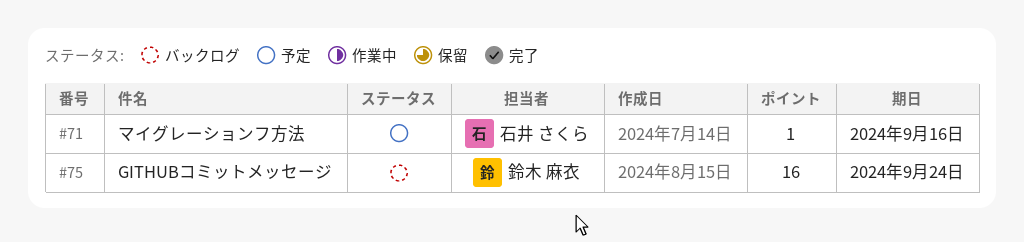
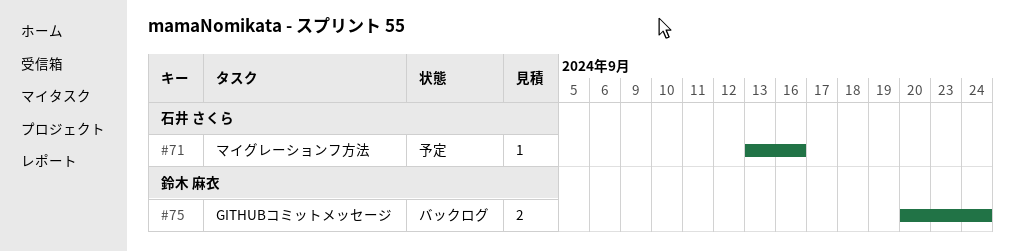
#75, estimate: 16 -> 2

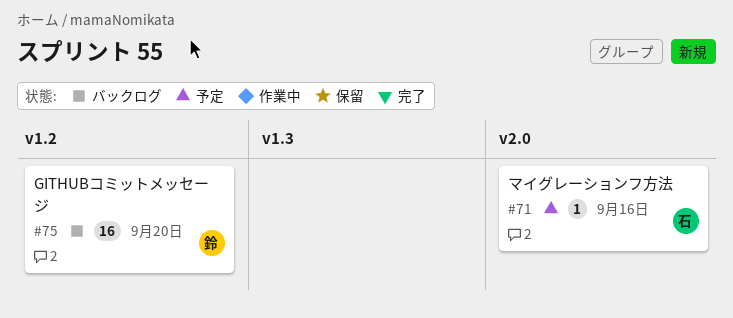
#75, estimate: 2 -> 16
#75, due: Sep 24 -> Sep 20

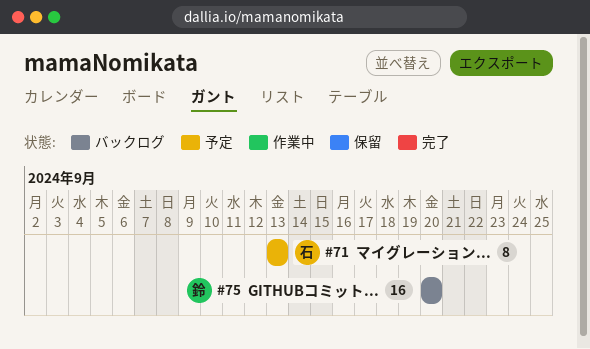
#71, estimate: 1 -> 8
#71, due: Sep 16 -> Sep 13

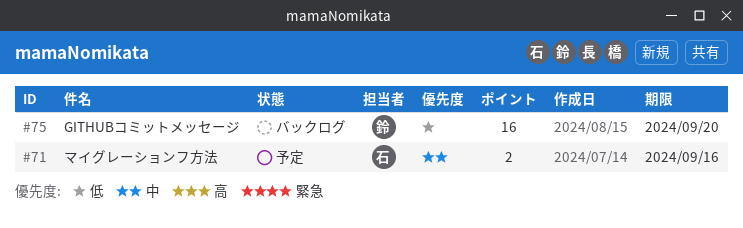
#71, estimate: 8 -> 2
#71, due: Sep 13 -> Sep 16

